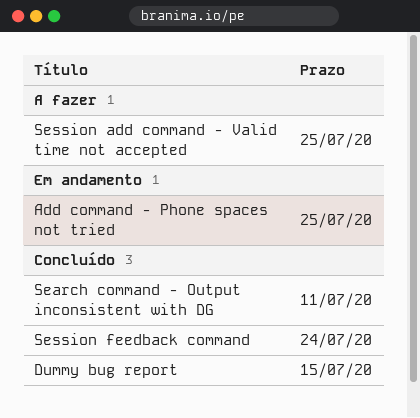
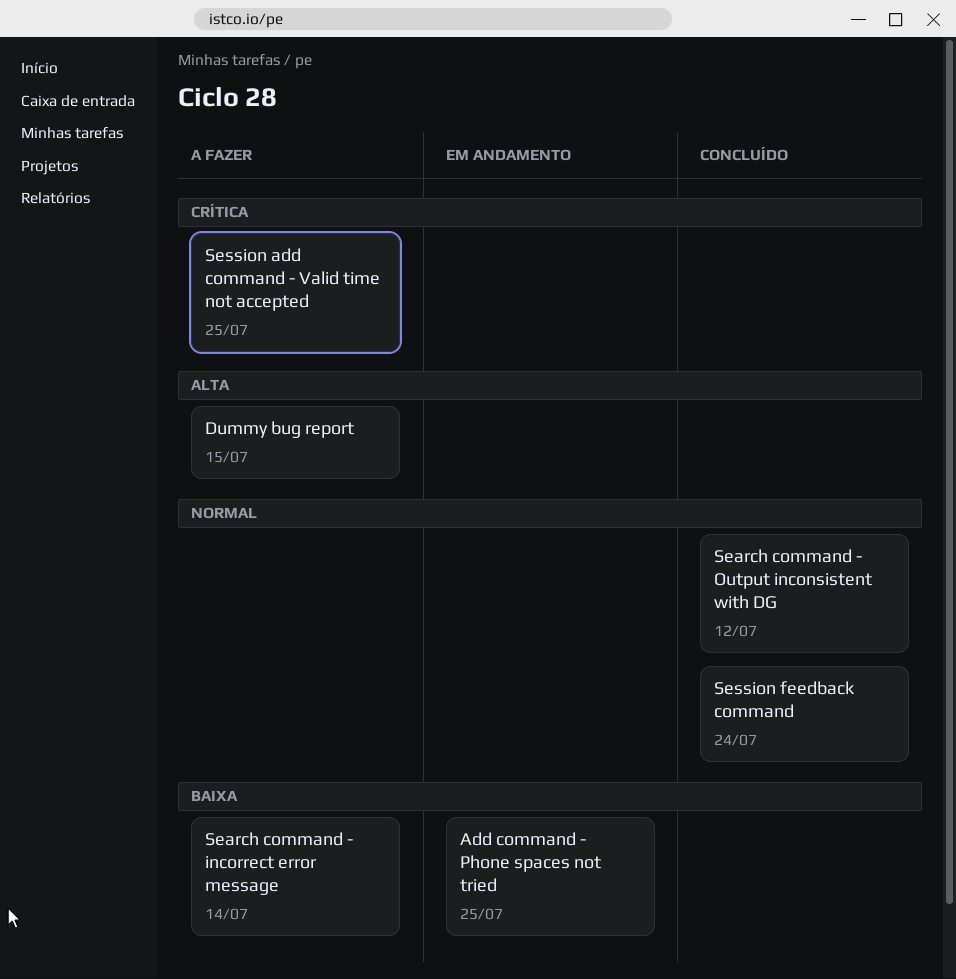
Dummy bug report, status: Concluído -> A fazer
Search command - incorrect error message: none -> present
Search command - Output inconsistent with DG, due: Jul 11 -> Jul 12

